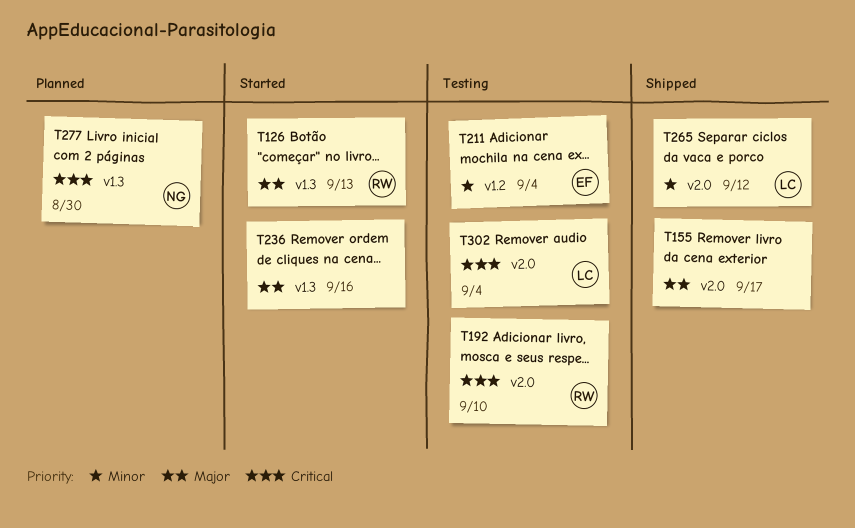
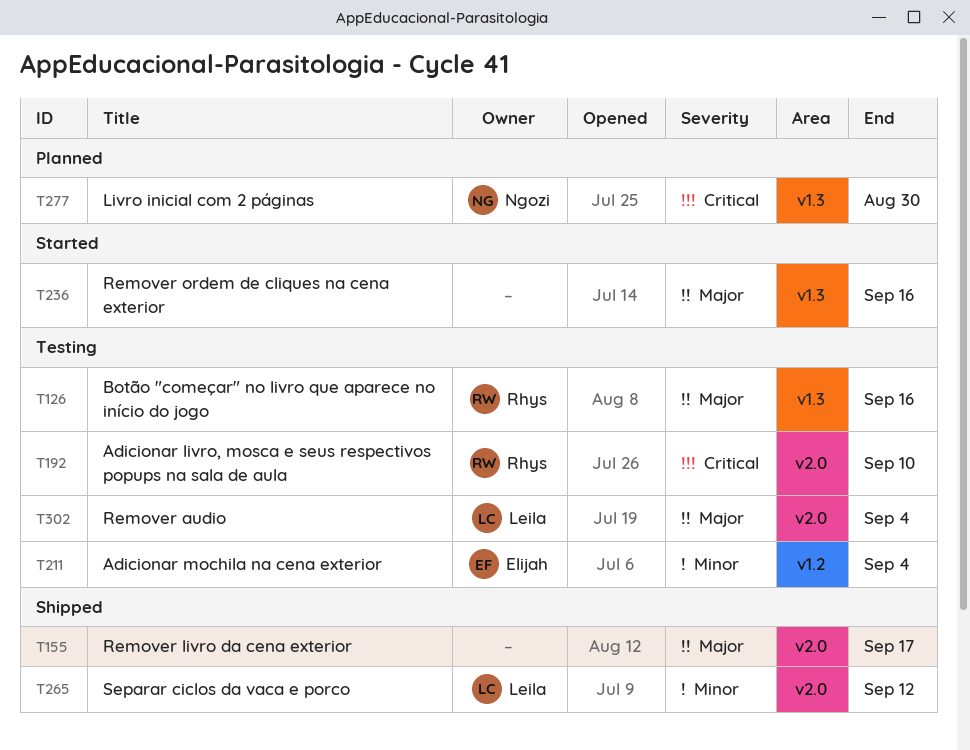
T126, status: Started -> Testing
T126, due: Sep 13 -> Sep 16
T302, priority: Critical -> Major

